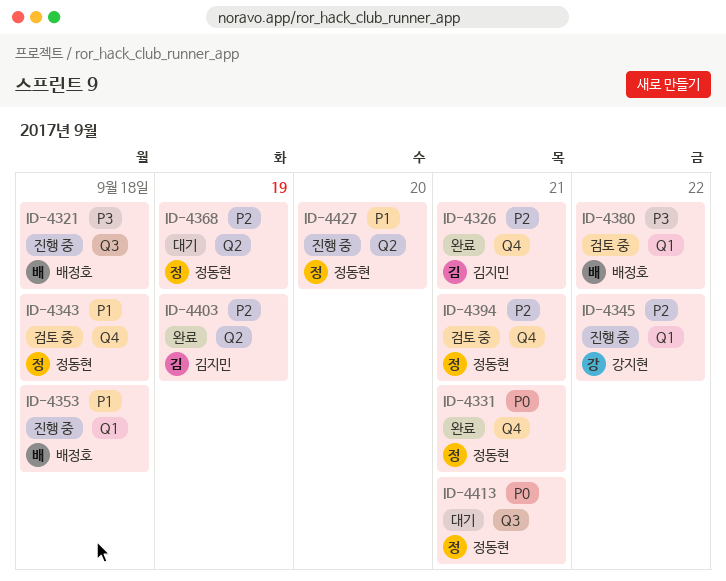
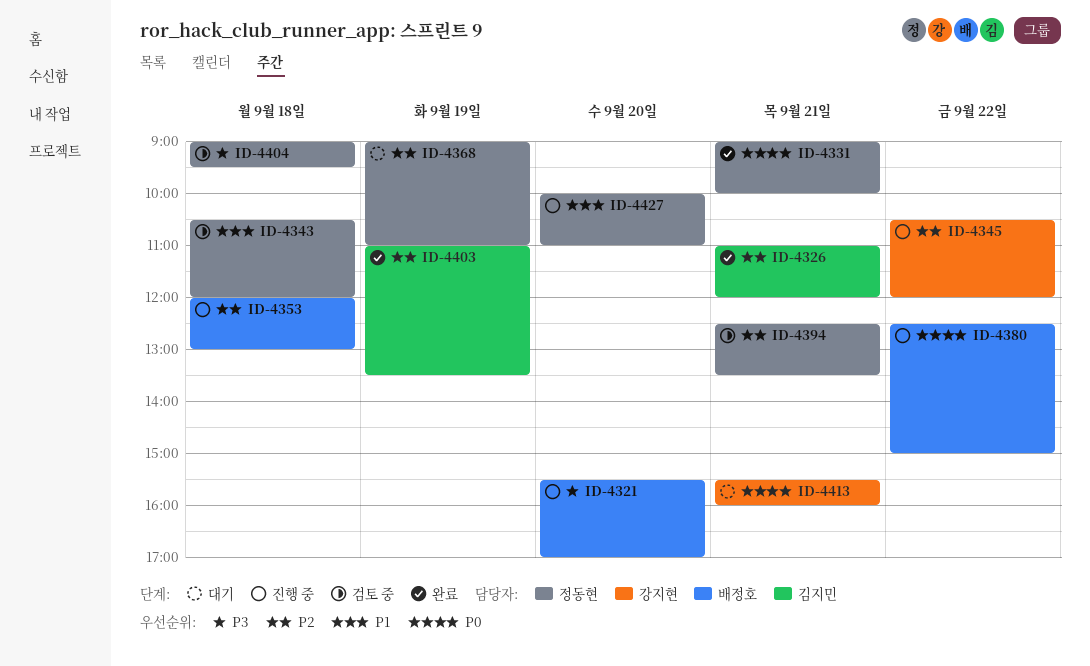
ID-4321, day: Sep 18 -> Sep 20
ID-4353, priority: P1 -> P2
ID-4380, status: 검토 중 -> 진행 중
ID-4380, priority: P3 -> P0
ID-4404: none -> present
ID-4413, owner: 정동현 -> 강지현

